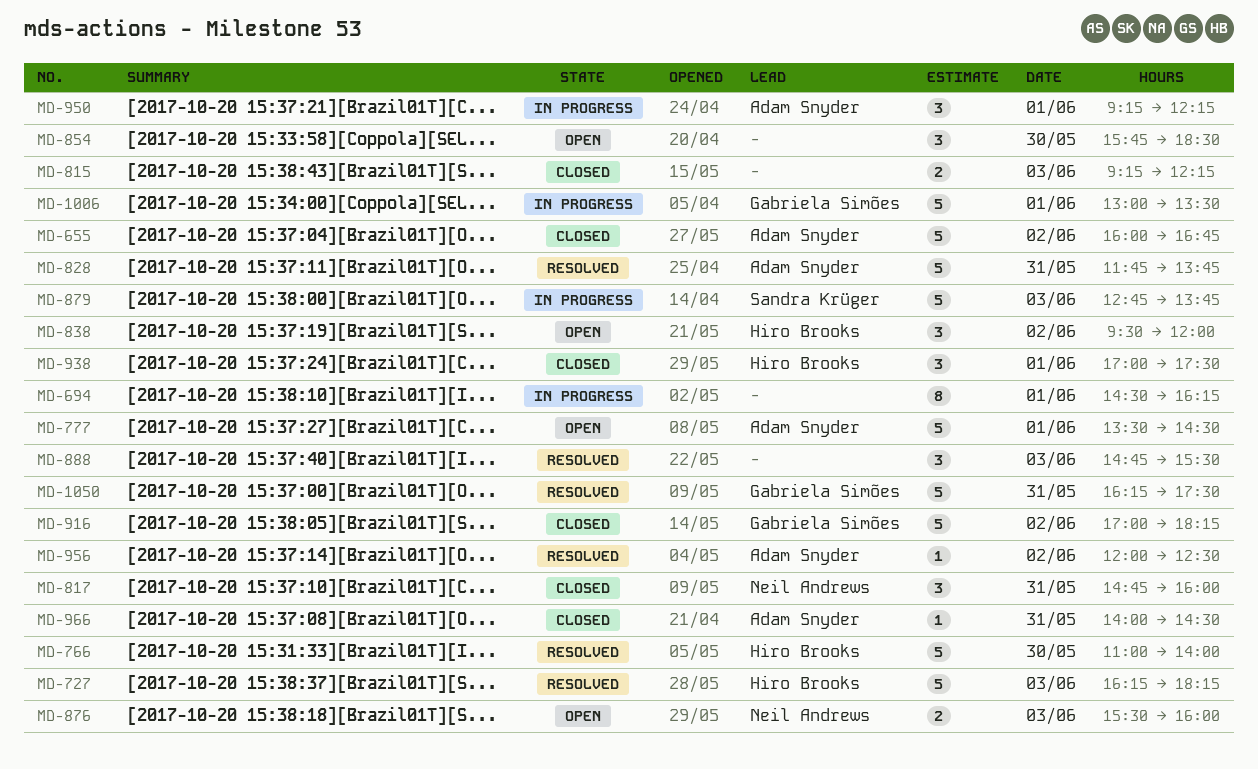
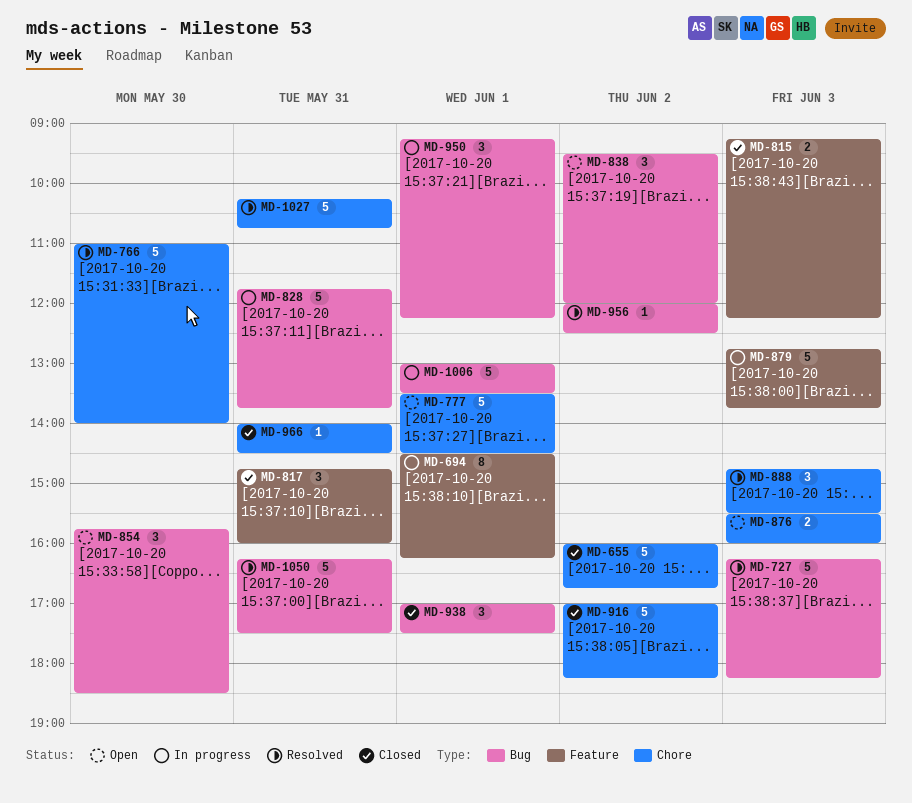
MD-828, status: Resolved -> In progress
MD-1027: none -> present

